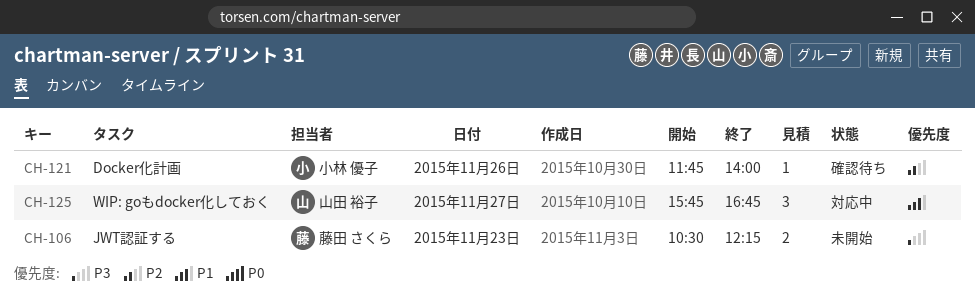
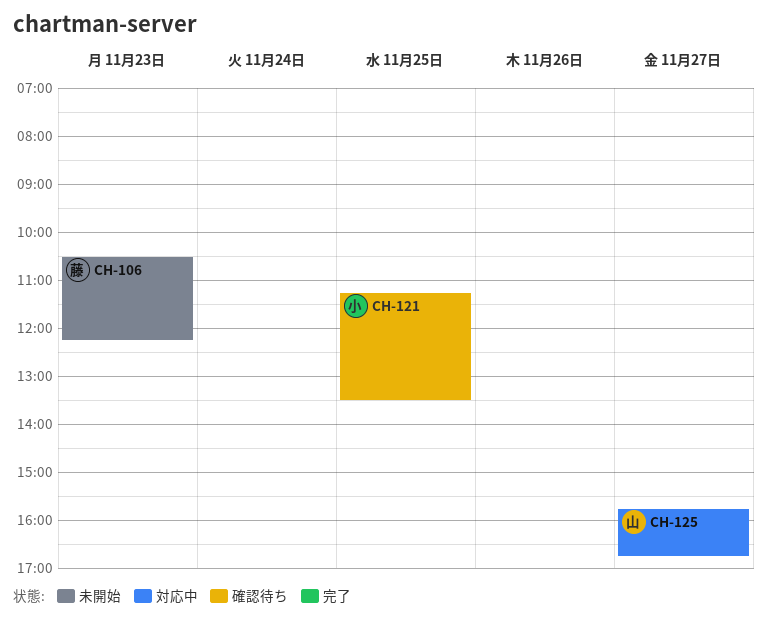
CH-121, day: Nov 26 -> Nov 25
CH-121, begins: 11:45 -> 11:15
CH-121, ends: 14:00 -> 13:30

